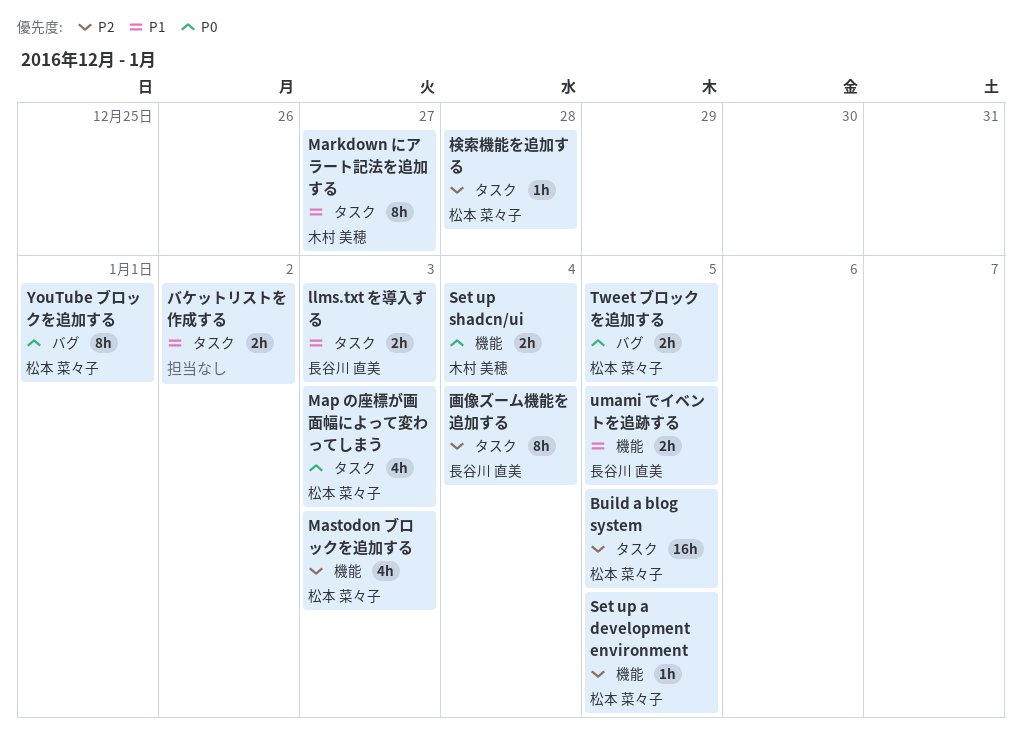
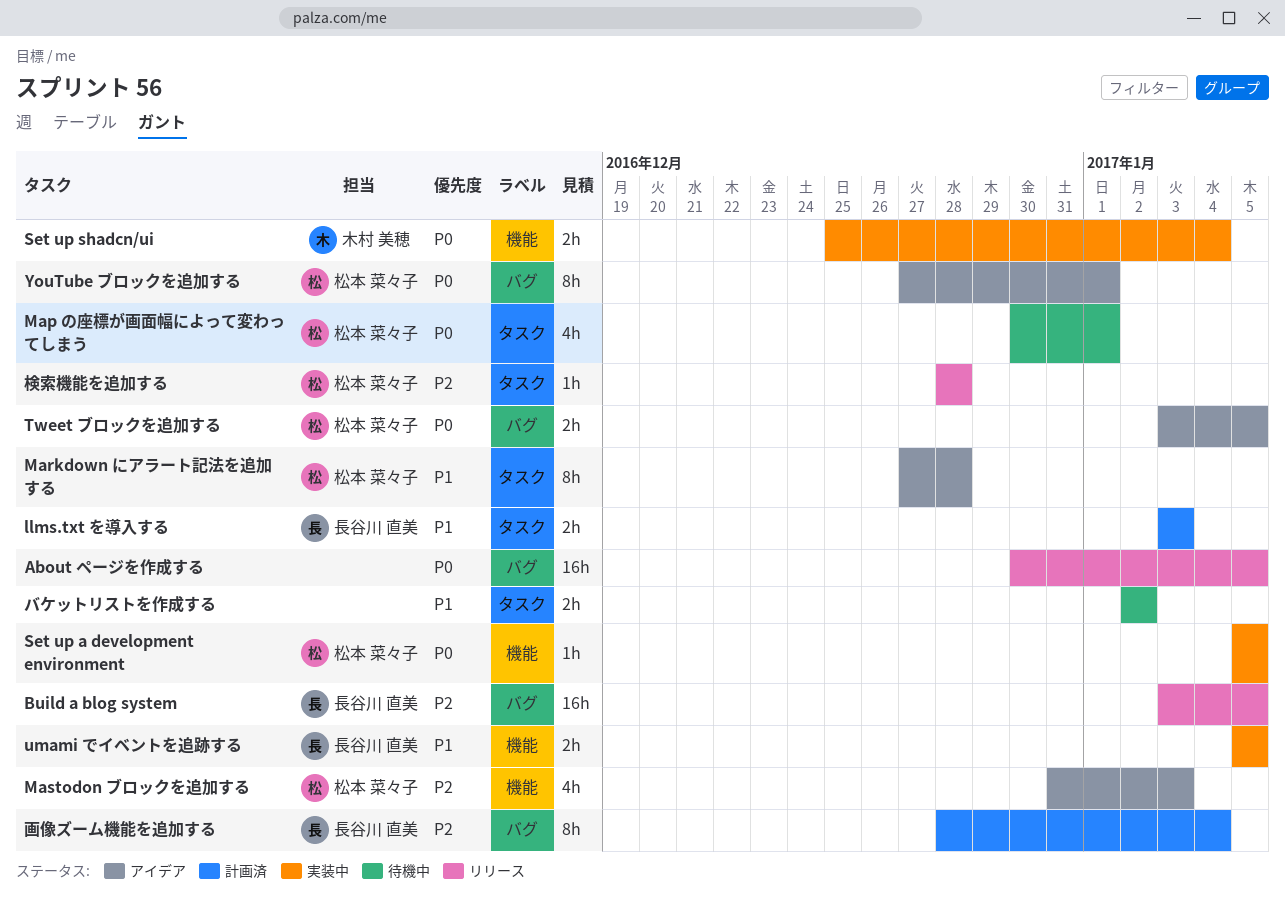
About ページを作成する: none -> present
Build a blog system, owner: 松本 菜々子 -> 長谷川 直美
Build a blog system, label: タスク -> バグ
Map の座標が画面幅によって変わってしまう, due: Jan 3 -> Jan 1
Markdown にアラート記法を追加する, owner: 木村 美穂 -> 松本 菜々子
Markdown にアラート記法を追加する, due: Dec 27 -> Dec 28
Set up a development environment, priority: P2 -> P0
画像ズーム機能を追加する, label: タスク -> バグ

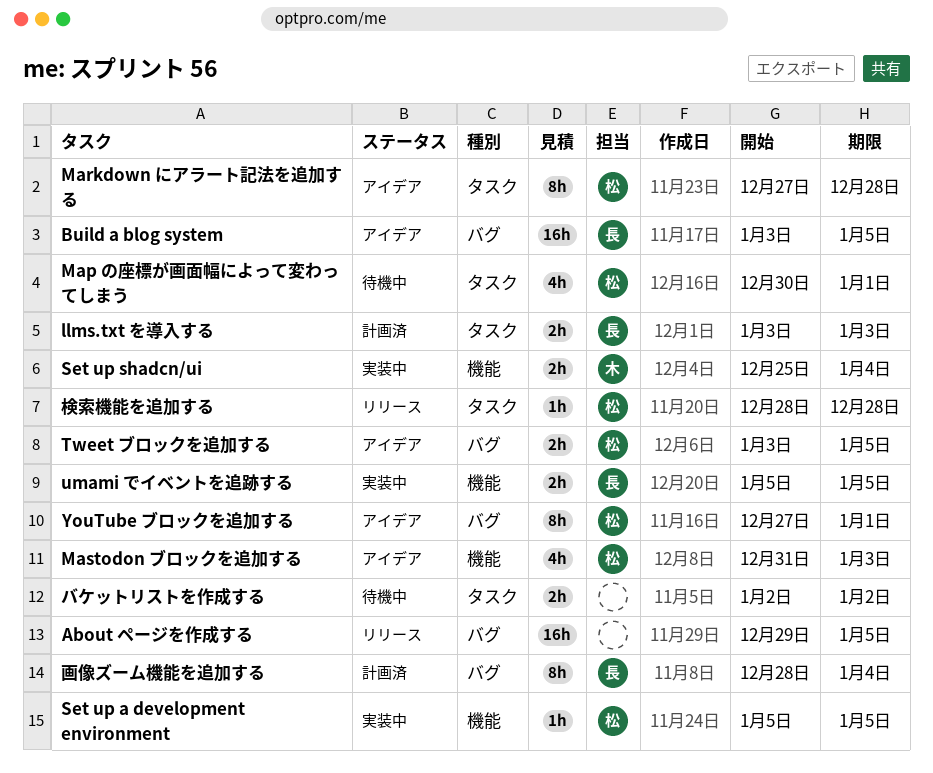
About ページを作成する, start: Dec 30 -> Dec 29
Build a blog system, status: リリース -> アイデア

